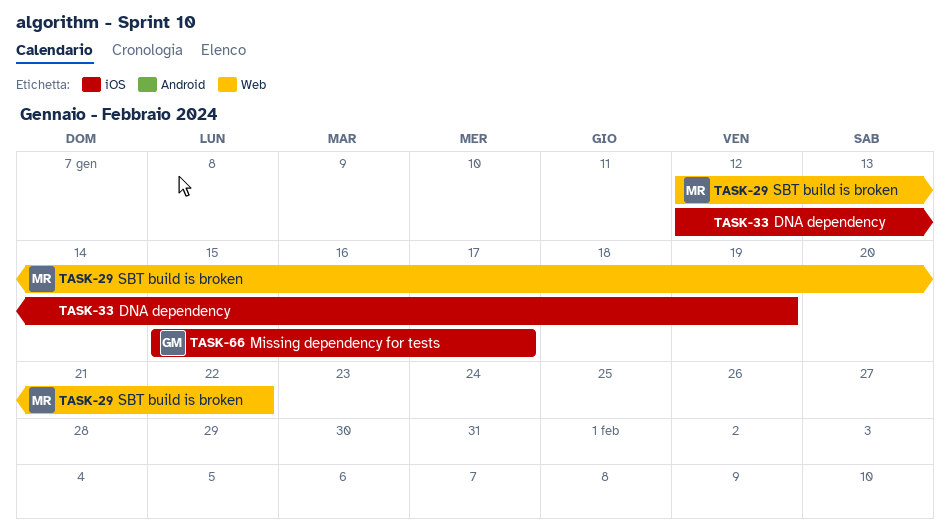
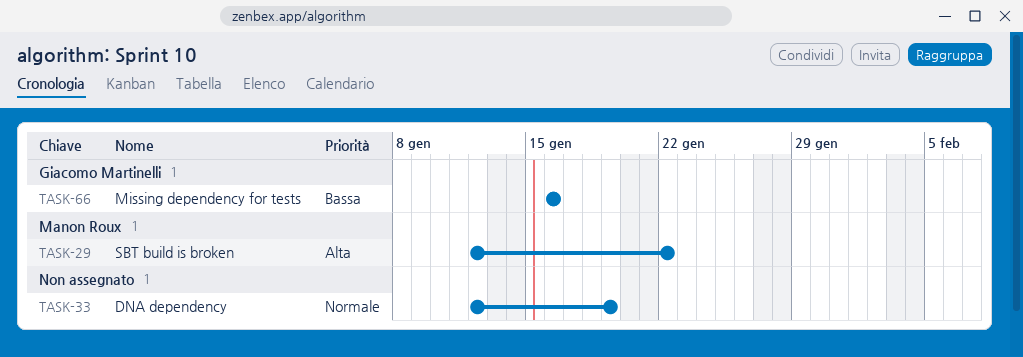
TASK-66, start: Jan 15 -> Jan 16
TASK-66, due: Jan 17 -> Jan 16

